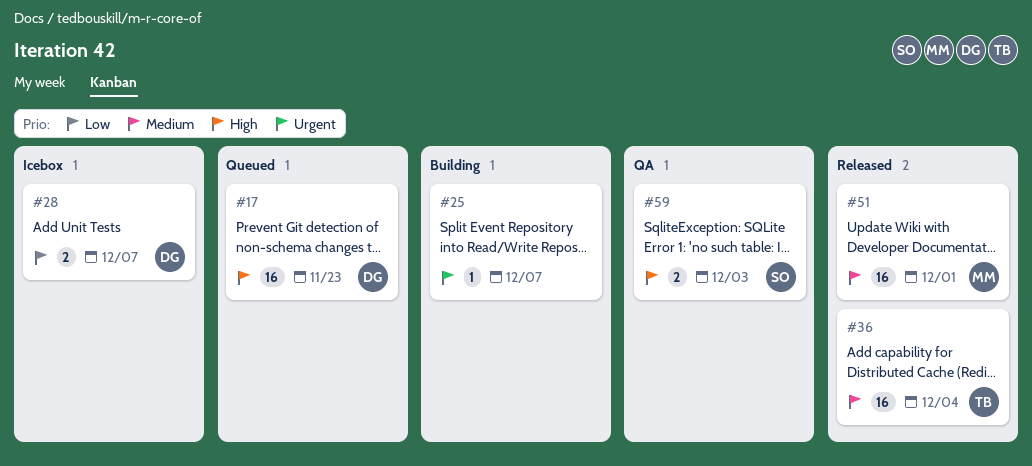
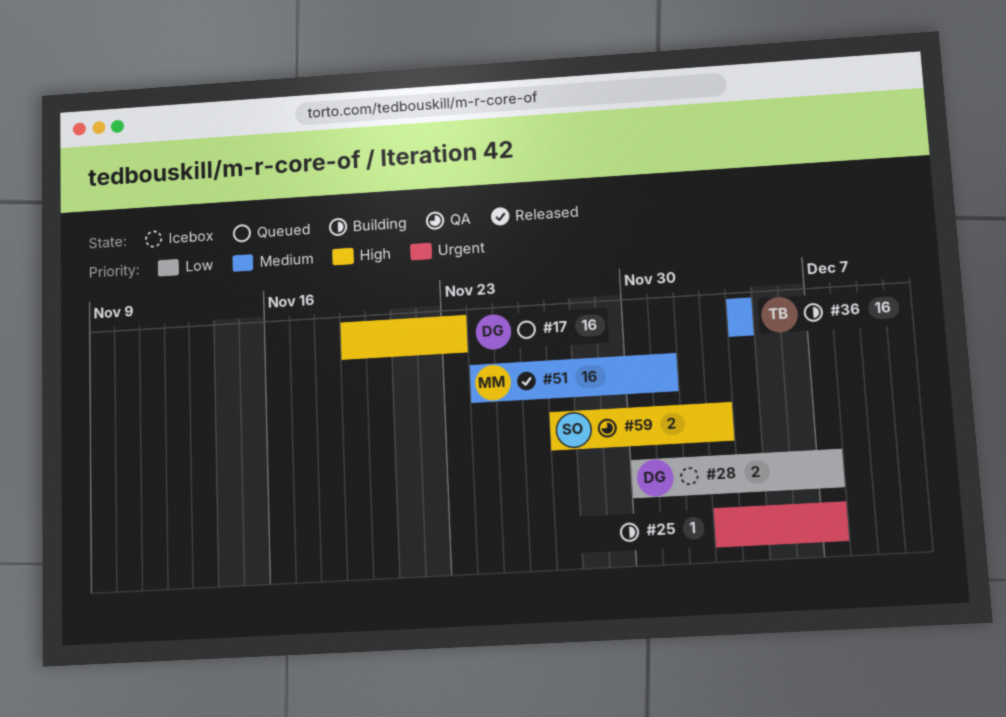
#36, status: Released -> Building

